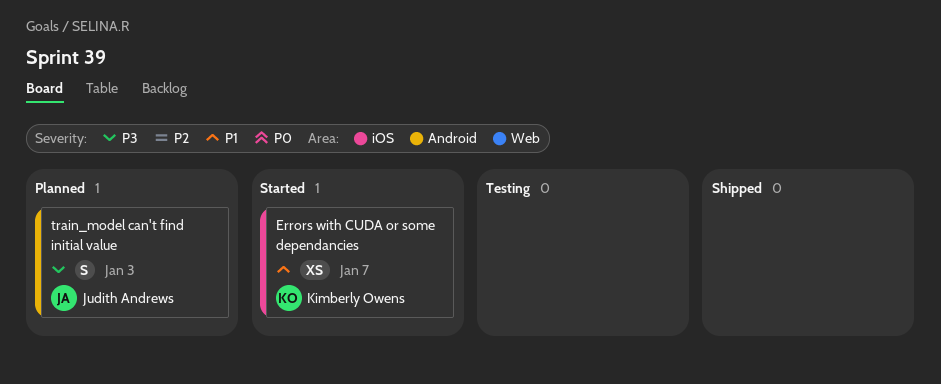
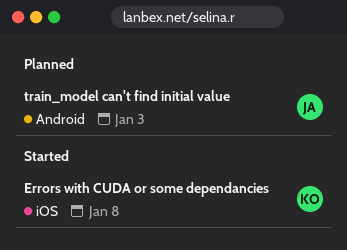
Errors with CUDA or some dependancies, due: Jan 7 -> Jan 8

